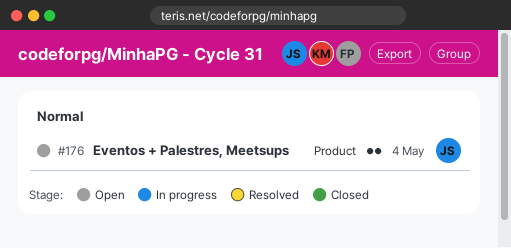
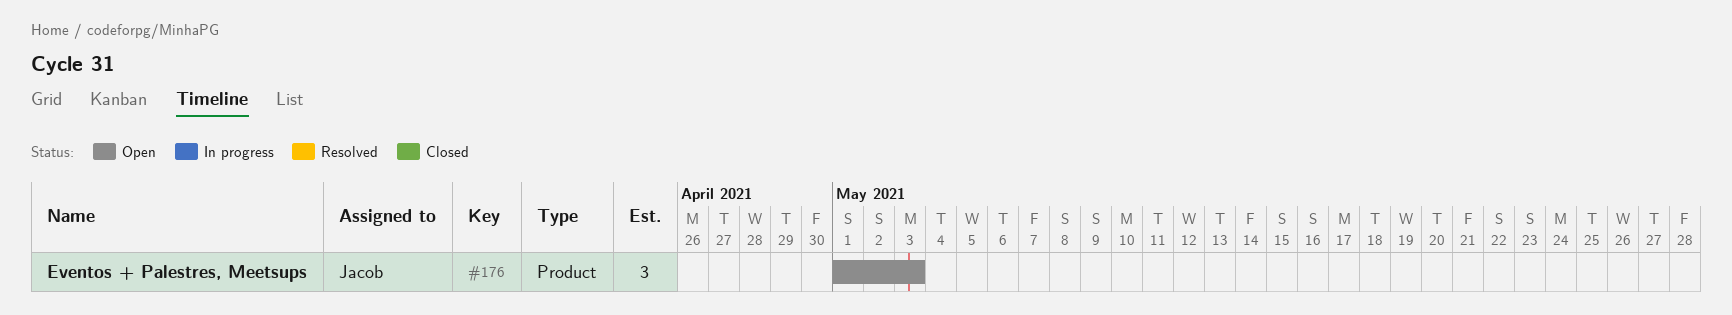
#176, estimate: 2 -> 3
#176, due: May 4 -> May 3

